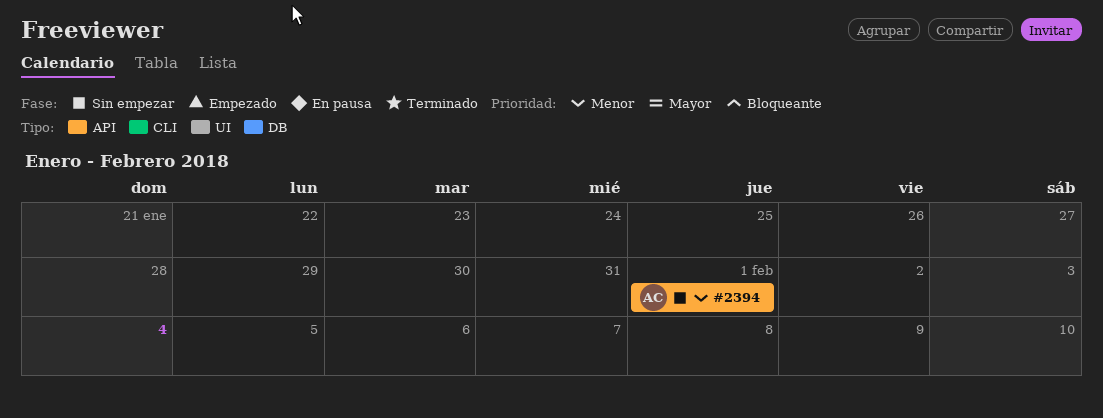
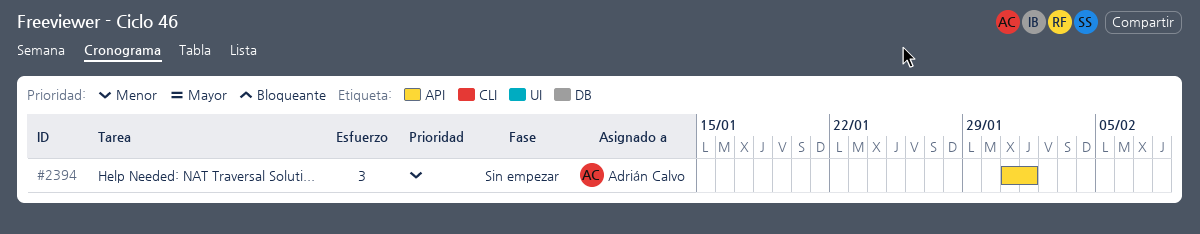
#2394, start: Feb 1 -> Jan 31

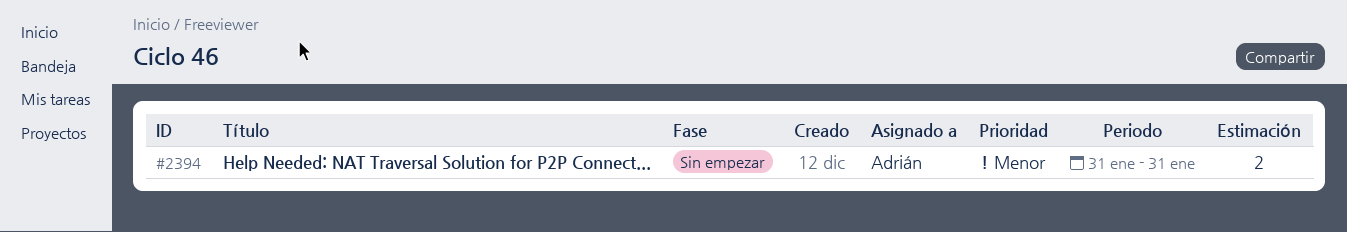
#2394, estimate: 3 -> 2
#2394, due: Feb 1 -> Jan 31

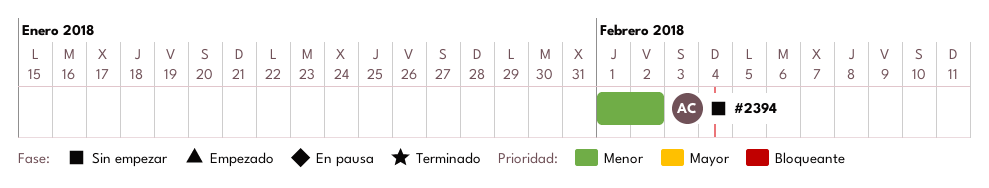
#2394, start: Jan 31 -> Feb 1
#2394, due: Jan 31 -> Feb 2

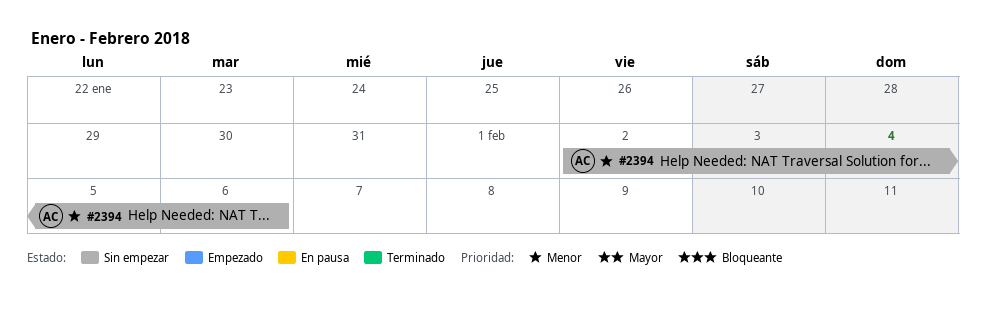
#2394, start: Feb 1 -> Feb 2
#2394, due: Feb 2 -> Feb 6

